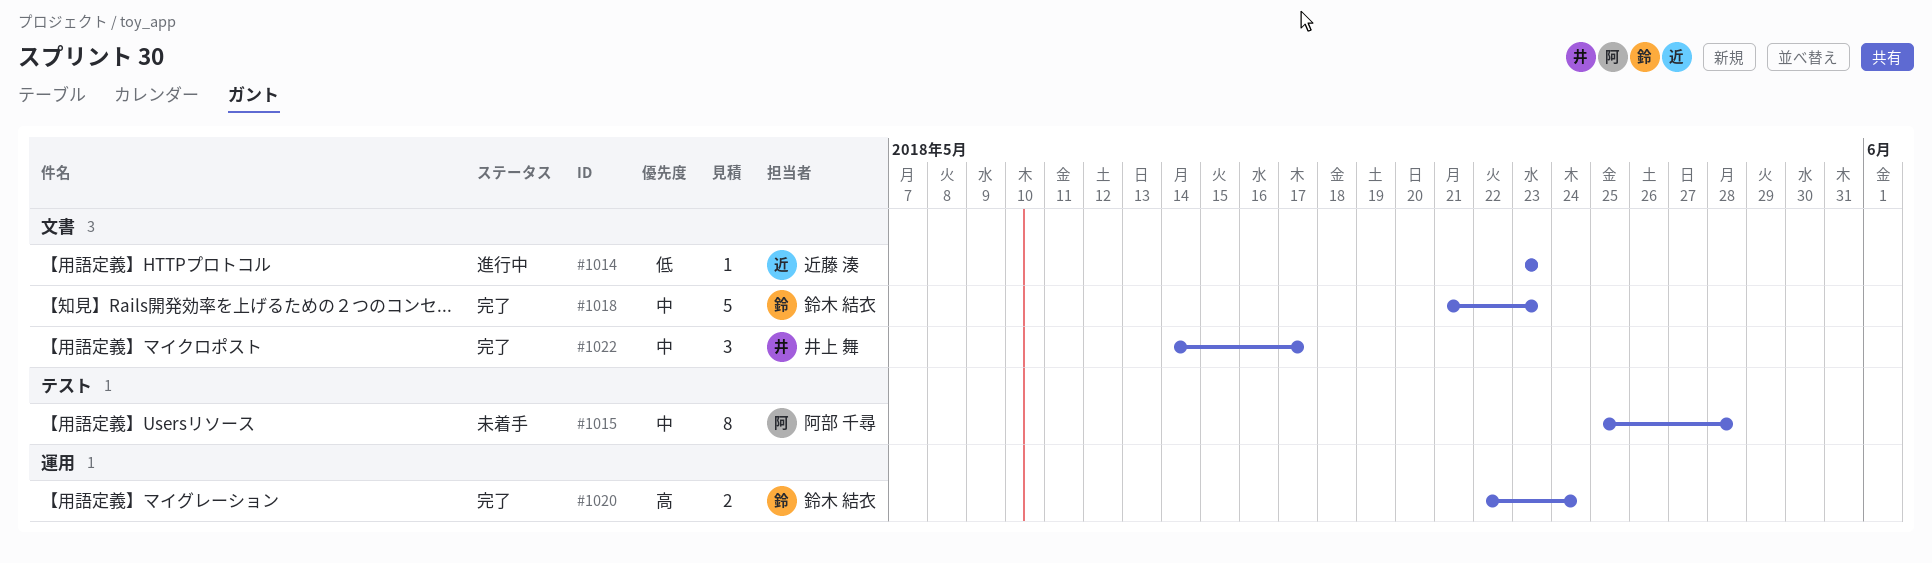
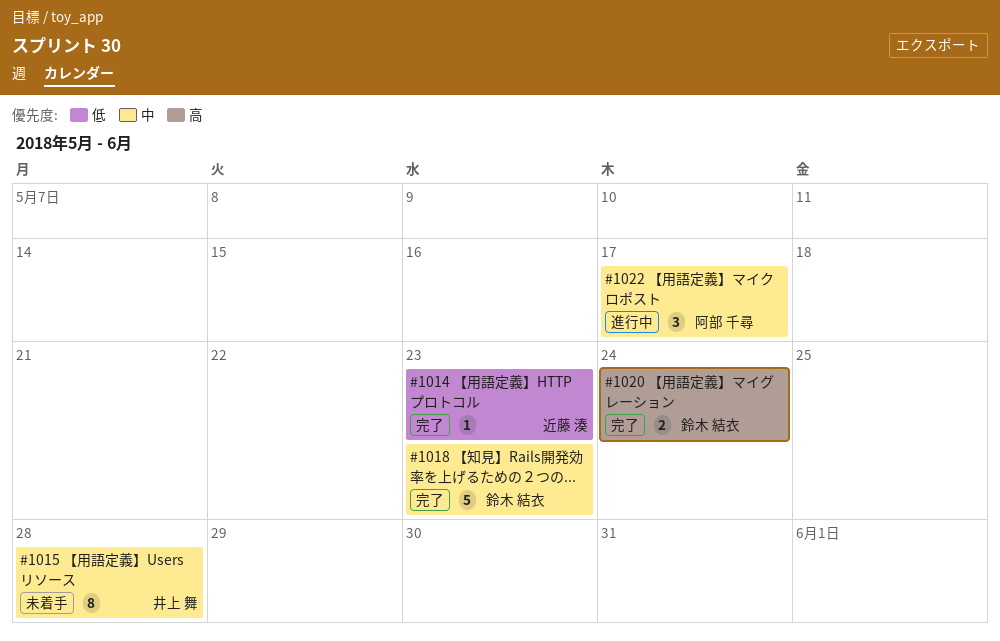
#1014, status: 進行中 -> 完了
#1015, owner: 阿部 千尋 -> 井上 舞
#1022, status: 完了 -> 進行中
#1022, owner: 井上 舞 -> 阿部 千尋

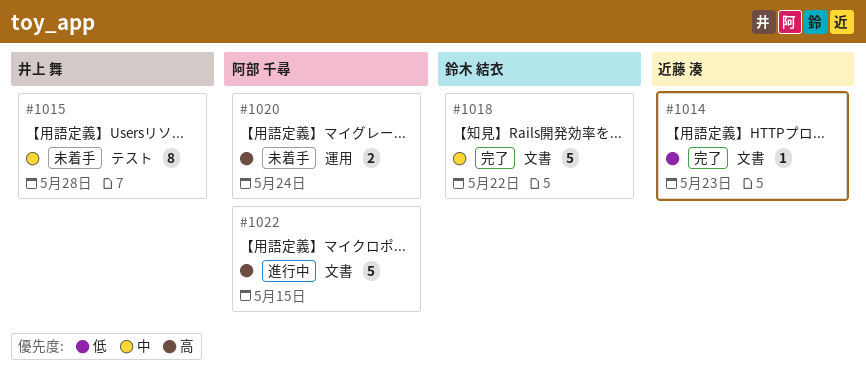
#1018, due: May 23 -> May 22
#1020, status: 完了 -> 未着手
#1020, owner: 鈴木 結衣 -> 阿部 千尋
#1022, priority: 中 -> 高
#1022, estimate: 3 -> 5
#1022, due: May 17 -> May 15

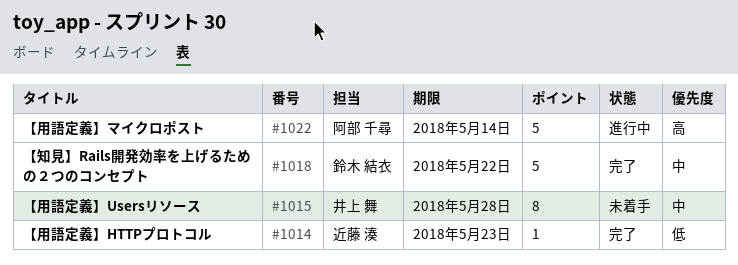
#1020: present -> none
#1022, due: May 15 -> May 14

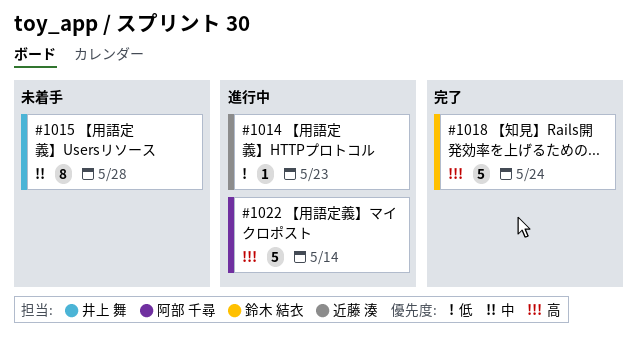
#1014, status: 完了 -> 進行中
#1018, priority: 中 -> 高
#1018, due: May 22 -> May 24

